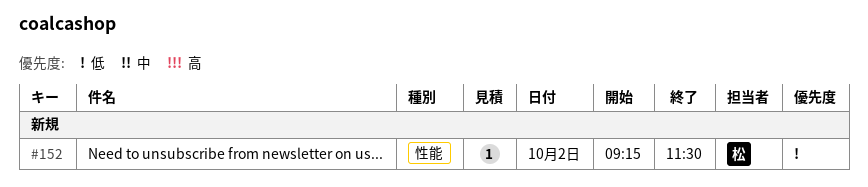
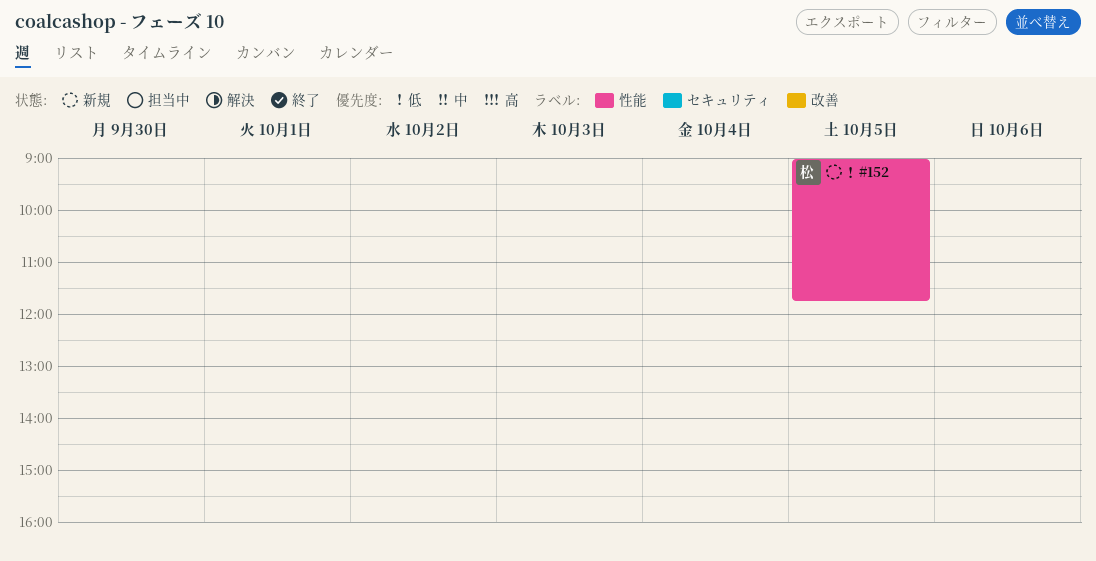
#152, day: Oct 2 -> Oct 5
#152, begins: 09:15 -> 09:00
#152, ends: 11:30 -> 11:45

